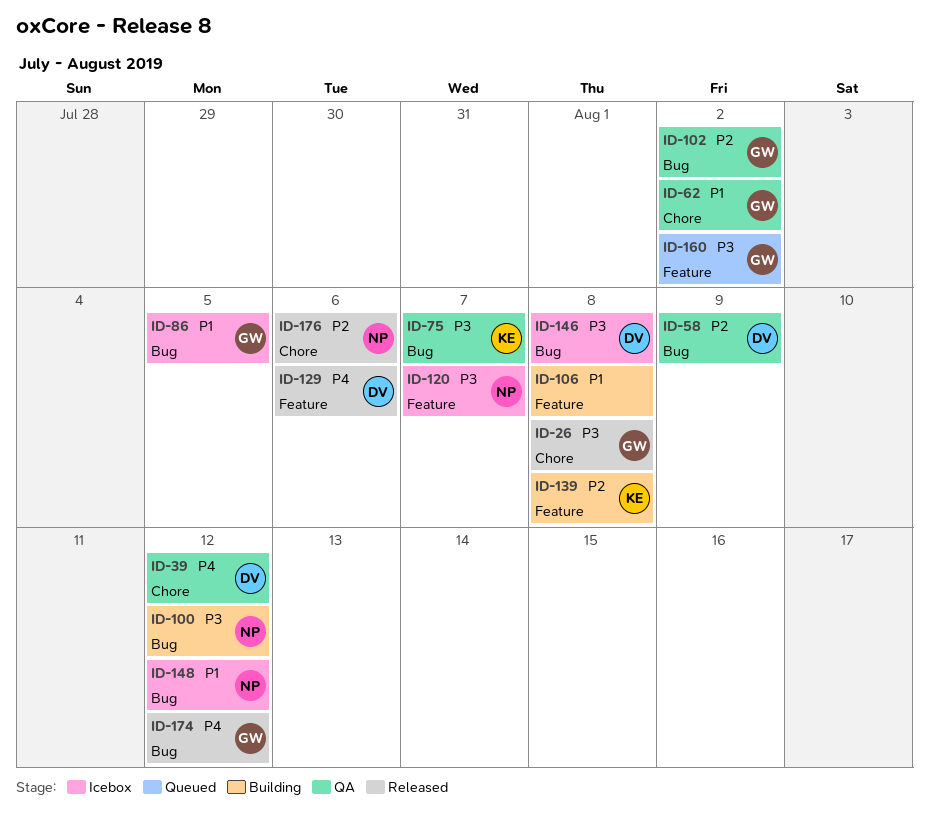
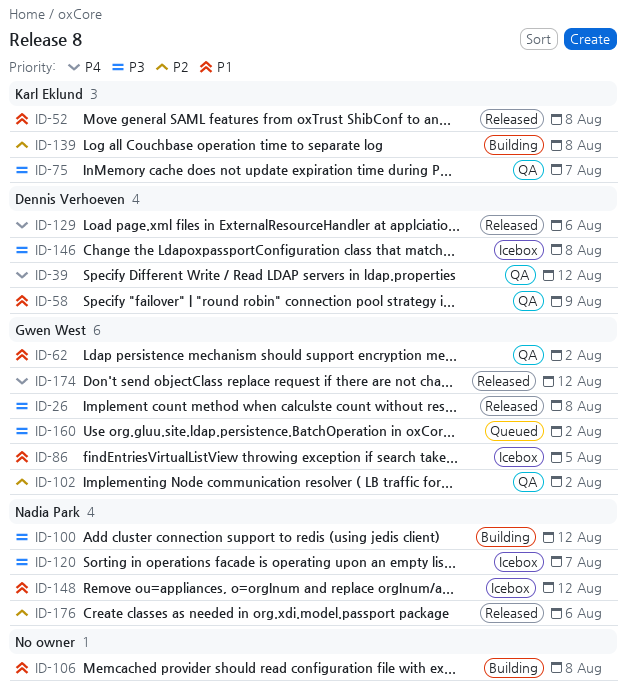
ID-52: none -> present
ID-58, priority: P2 -> P1

